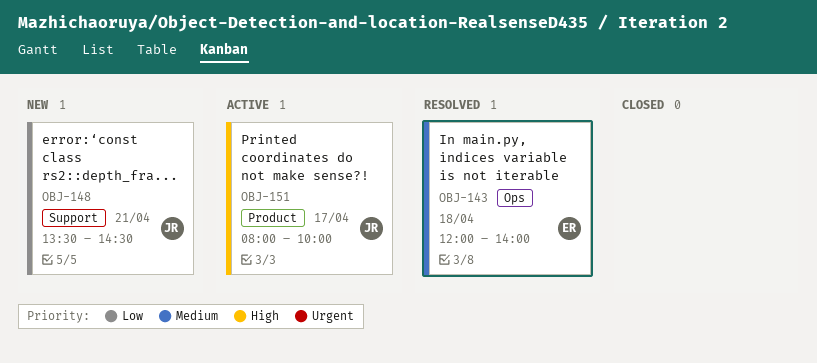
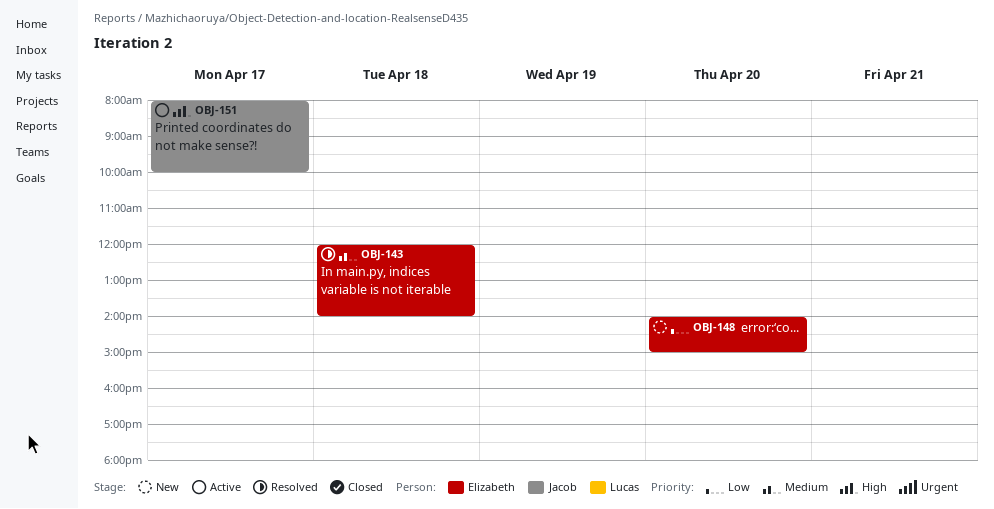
OBJ-148, owner: Jacob -> Elizabeth
OBJ-148, day: Apr 21 -> Apr 20
OBJ-148, begins: 13:30 -> 14:00
OBJ-148, ends: 14:30 -> 15:00

